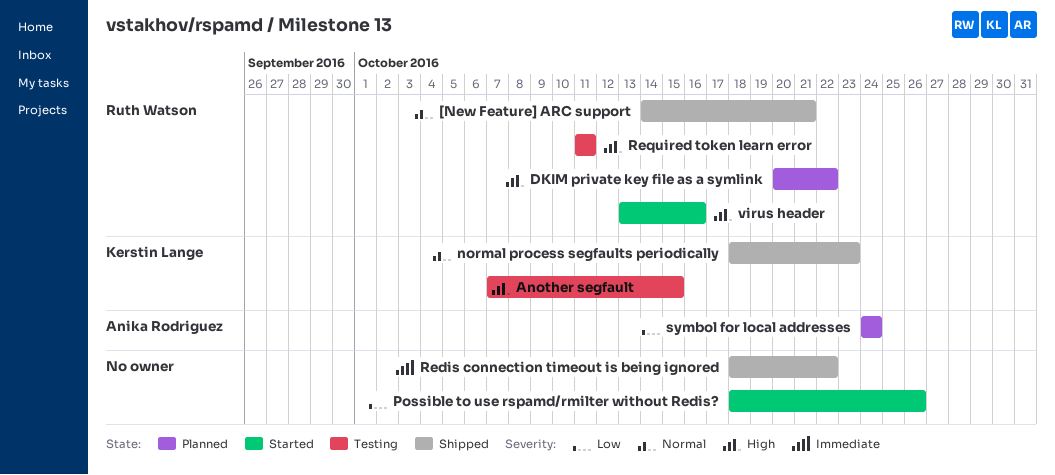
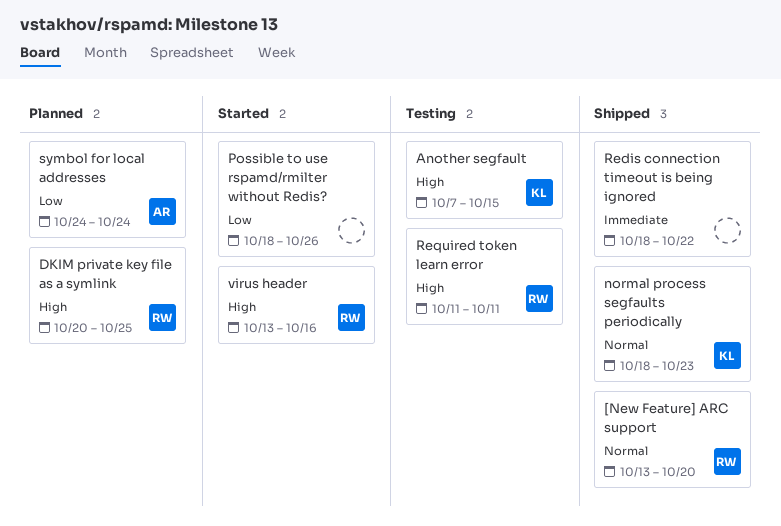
[New Feature] ARC support, start: Oct 14 -> Oct 13
[New Feature] ARC support, due: Oct 21 -> Oct 20
DKIM private key file as a symlink, due: Oct 22 -> Oct 25

